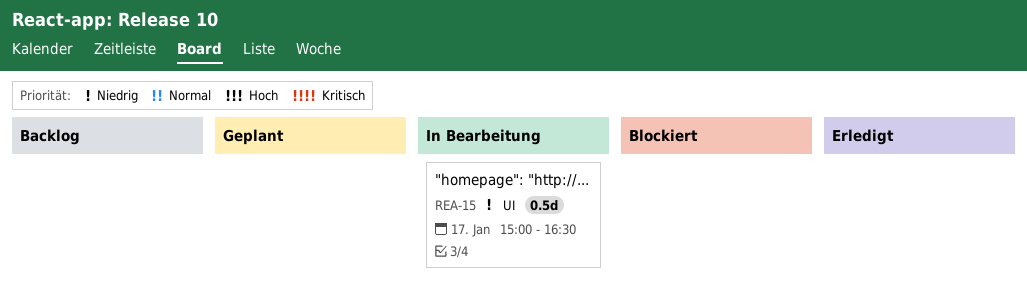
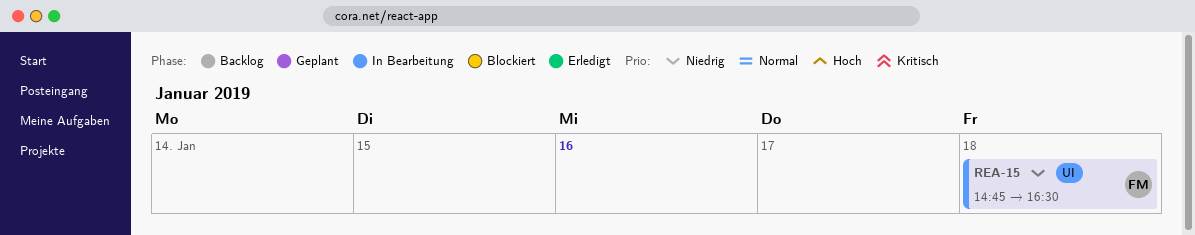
REA-15, day: Jan 17 -> Jan 18
REA-15, begins: 15:00 -> 14:45

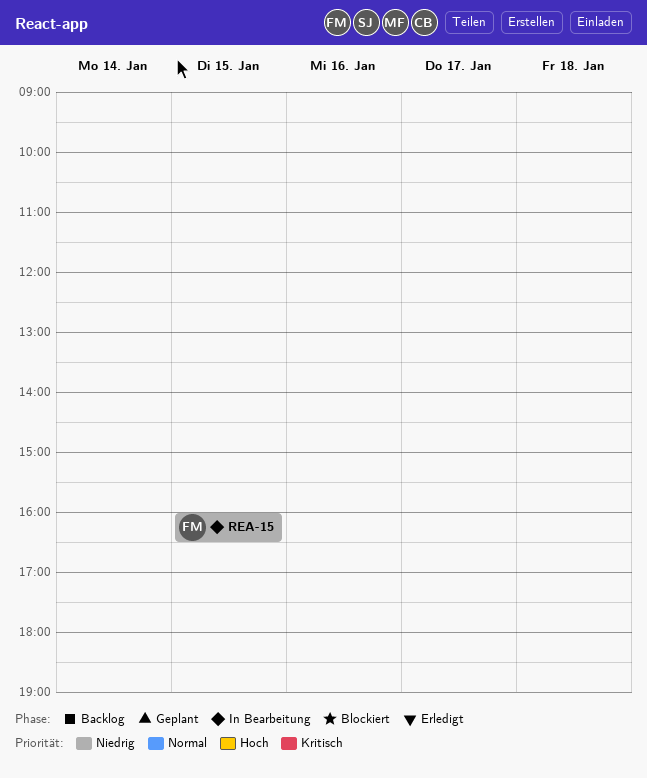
REA-15, day: Jan 18 -> Jan 15
REA-15, begins: 14:45 -> 16:00

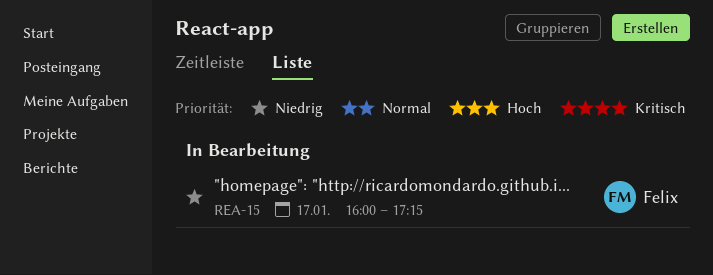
REA-15, day: Jan 15 -> Jan 17
REA-15, ends: 16:30 -> 17:15

